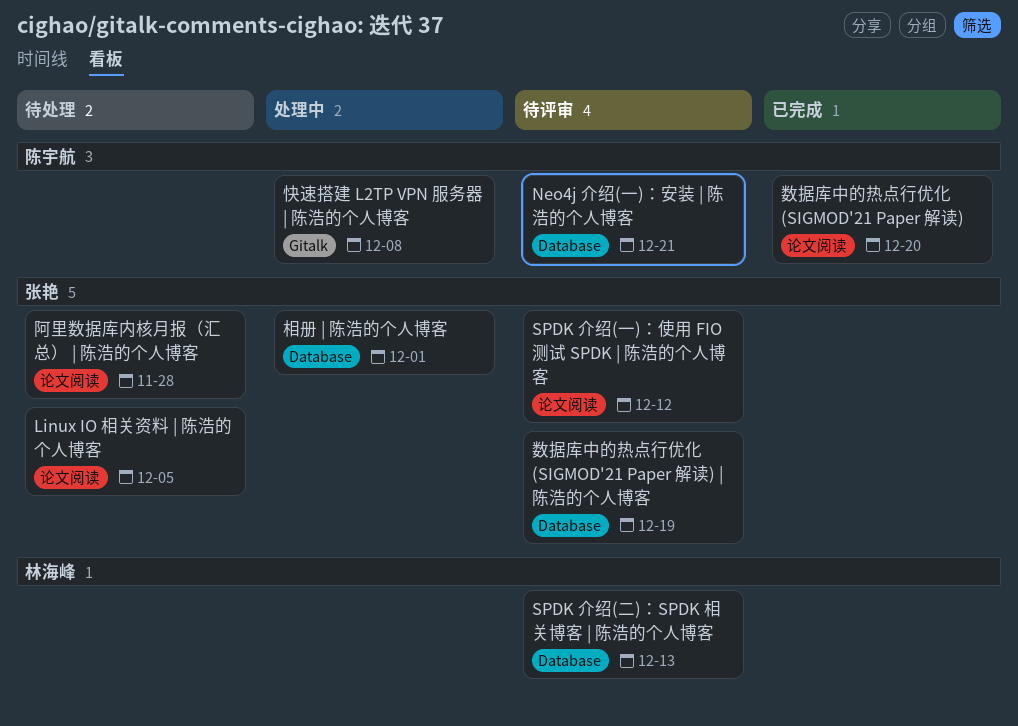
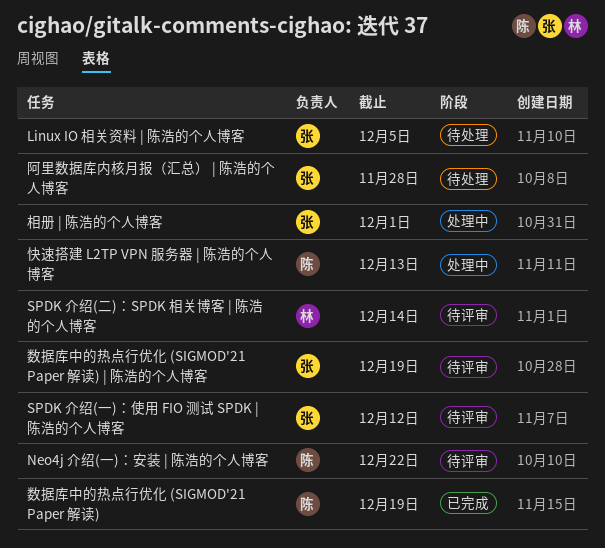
Neo4j 介绍(一)：安装 | 陈浩的个人博客, due: Dec 21 -> Dec 22
SPDK 介绍(二)：SPDK 相关博客 | 陈浩的个人博客, due: Dec 13 -> Dec 14
快速搭建 L2TP VPN 服务器 | 陈浩的个人博客, due: Dec 8 -> Dec 13
数据库中的热点行优化 (SIGMOD'21 Paper 解读), due: Dec 20 -> Dec 19

